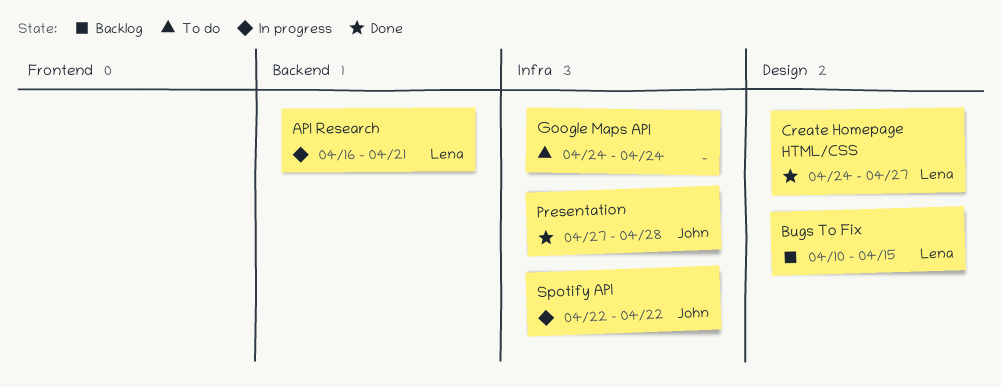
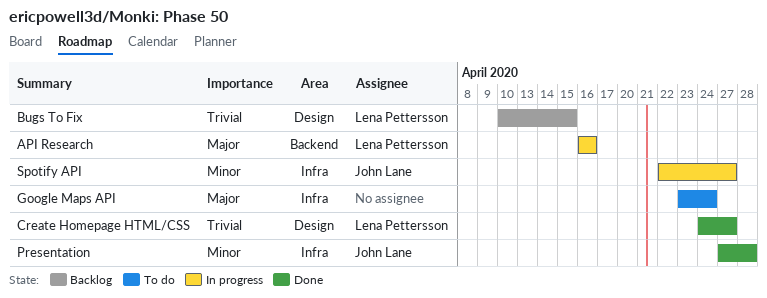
API Research, due: Apr 21 -> Apr 16
Google Maps API, start: Apr 24 -> Apr 23
Spotify API, due: Apr 22 -> Apr 27

